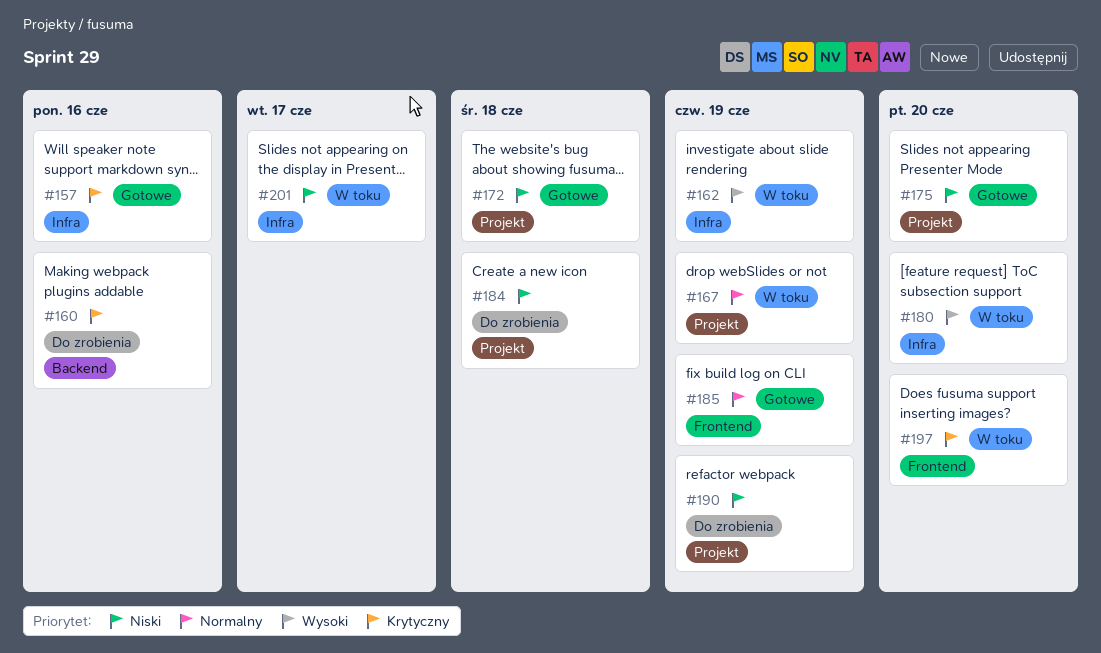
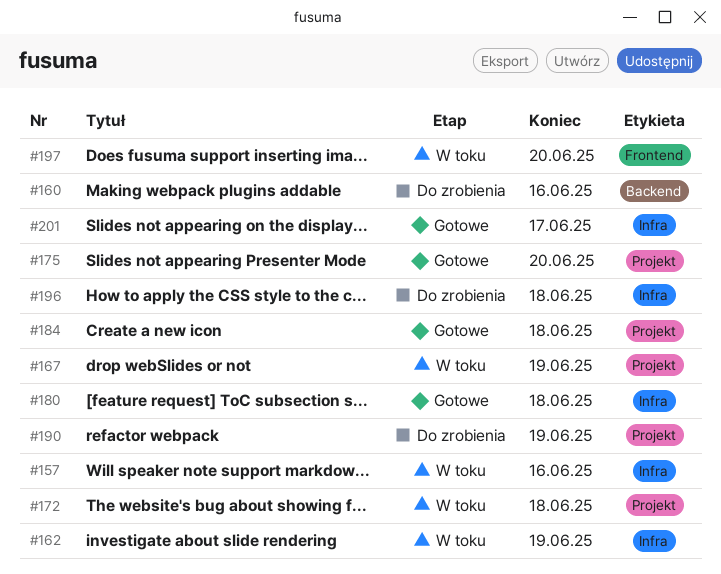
#157, status: Gotowe -> W toku
#172, status: Gotowe -> W toku
#180, status: W toku -> Gotowe
#180, due: Jun 20 -> Jun 18
#184, status: Do zrobienia -> Gotowe
#185: present -> none
#196: none -> present
#201, status: W toku -> Gotowe

